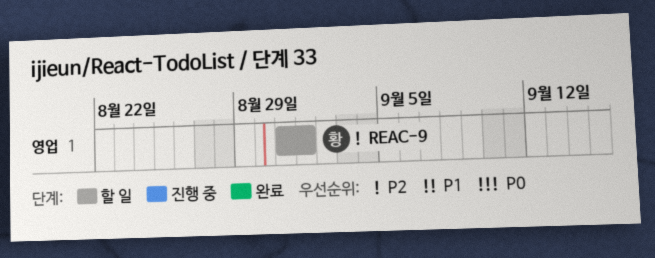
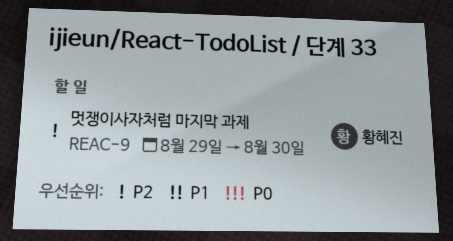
REAC-9, start: Aug 31 -> Aug 29
REAC-9, due: Sep 1 -> Aug 30

